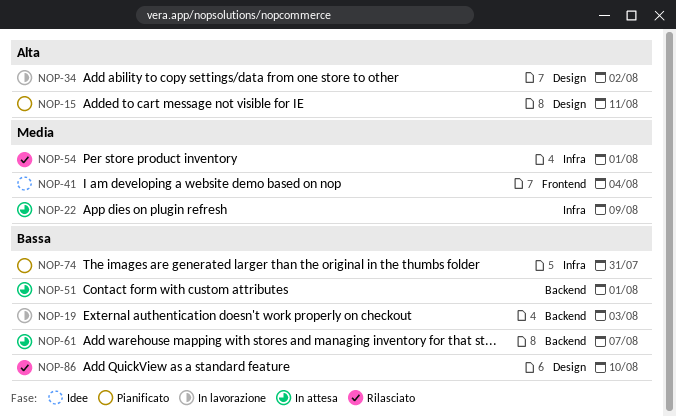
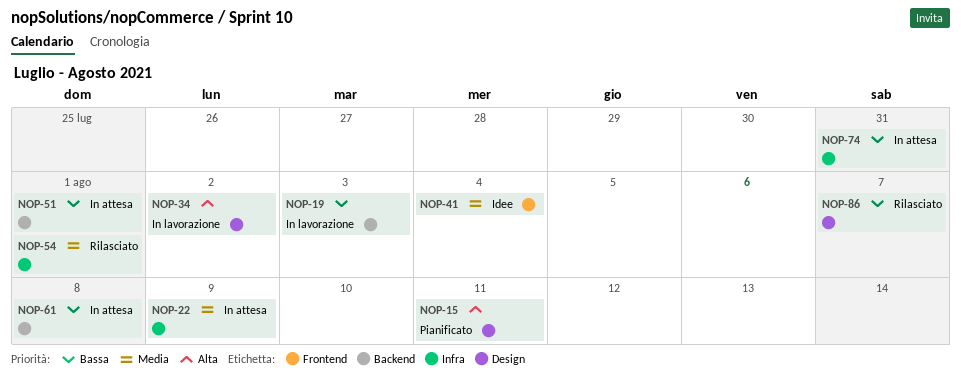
NOP-61, due: Aug 7 -> Aug 8
NOP-74, status: Pianificato -> In attesa
NOP-86, due: Aug 10 -> Aug 7

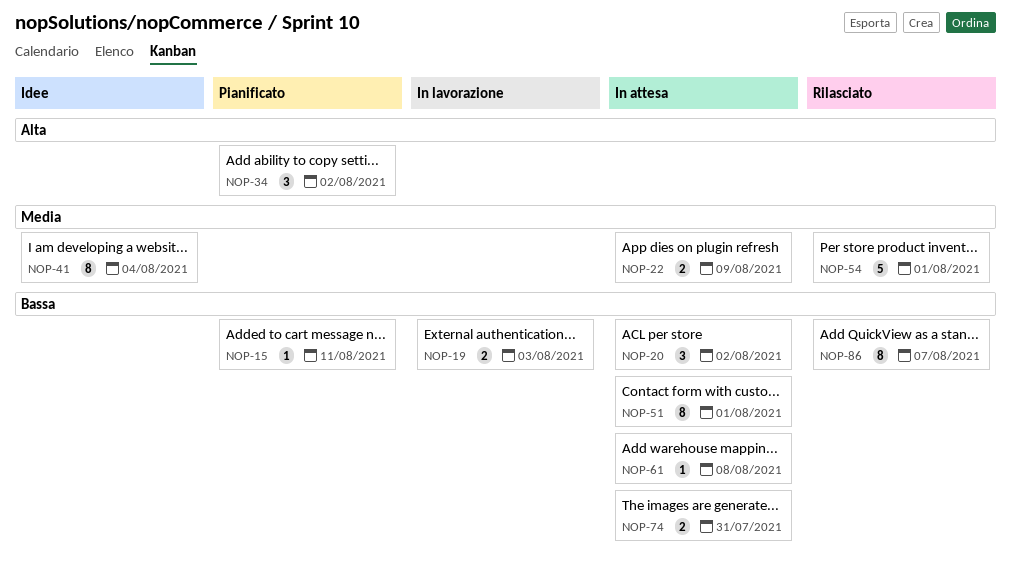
NOP-15, priority: Alta -> Bassa
NOP-20: none -> present
NOP-34, status: In lavorazione -> Pianificato

